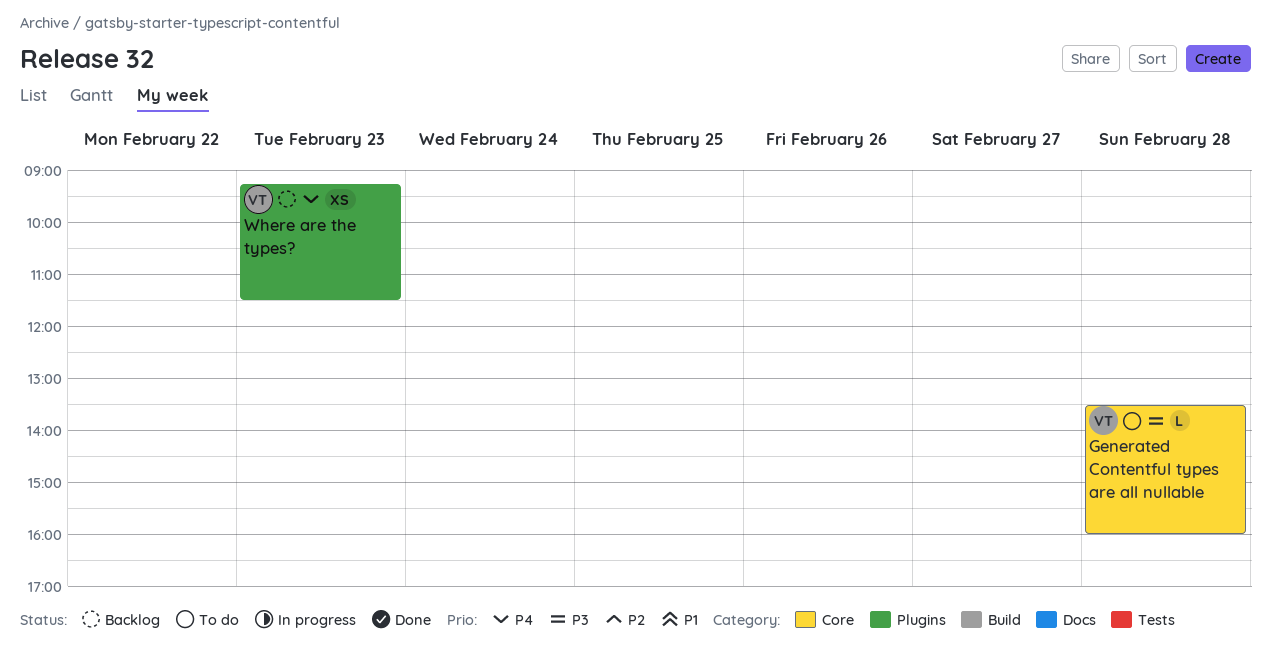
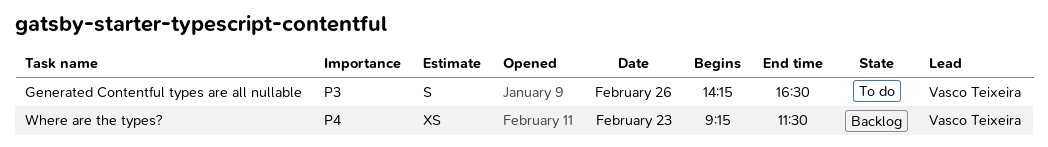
Generated Contentful types are all nullable, estimate: L -> S
Generated Contentful types are all nullable, day: Feb 28 -> Feb 26
Generated Contentful types are all nullable, begins: 13:30 -> 14:15
Generated Contentful types are all nullable, ends: 16:00 -> 16:30

